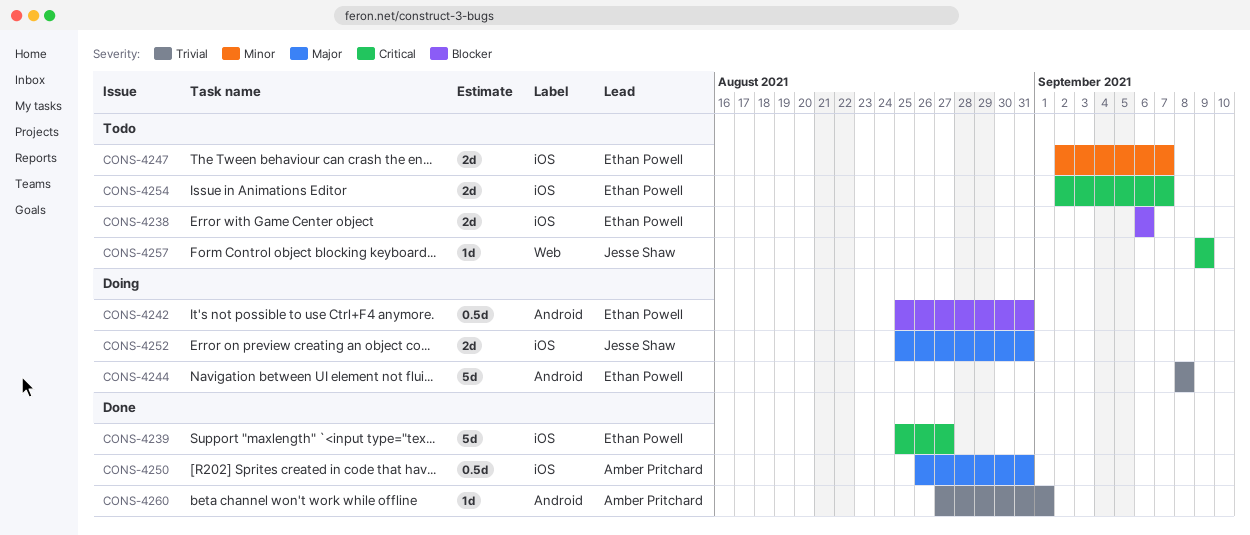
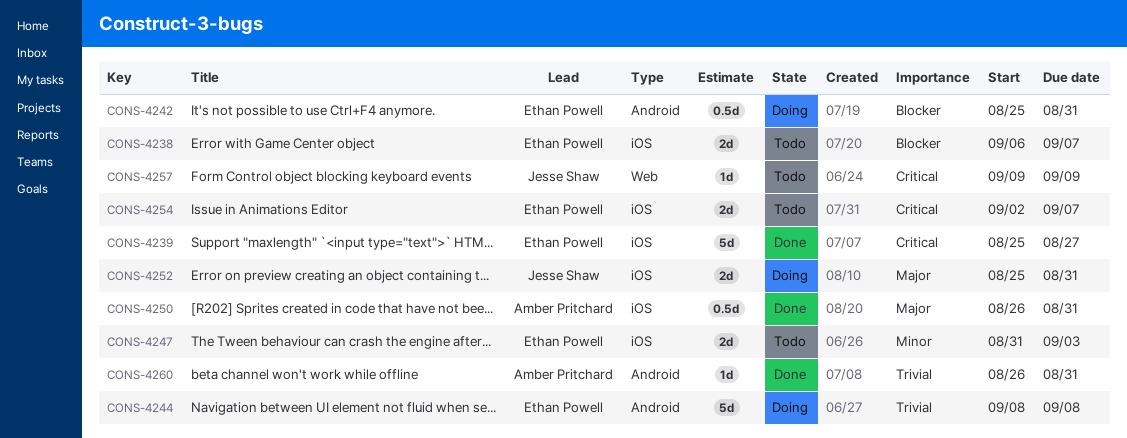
CONS-4238, due: Sep 6 -> Sep 7
CONS-4247, start: Sep 2 -> Aug 31
CONS-4247, due: Sep 7 -> Sep 3
CONS-4260, start: Aug 27 -> Aug 26
CONS-4260, due: Sep 1 -> Aug 31

